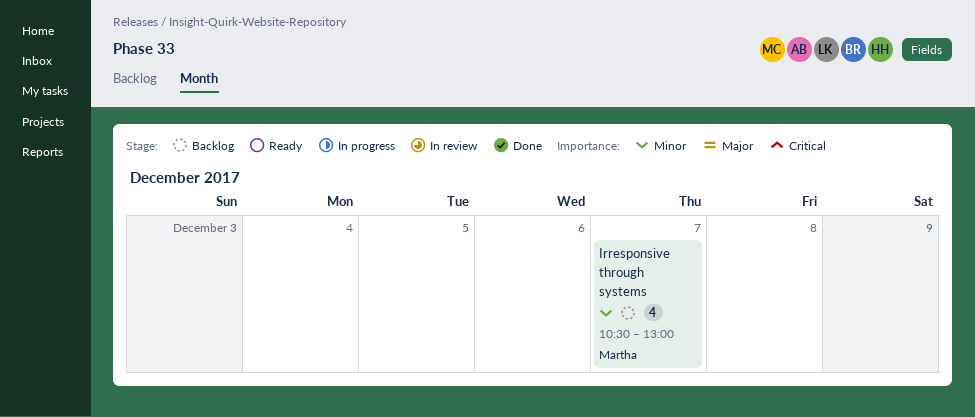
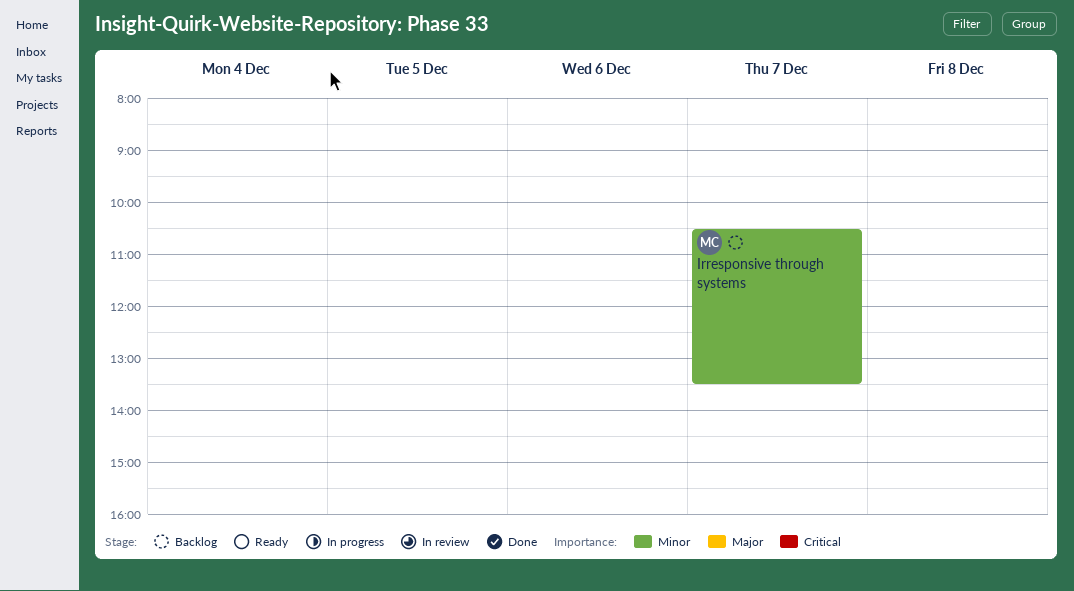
Irresponsive through systems, ends: 13:00 -> 13:30

